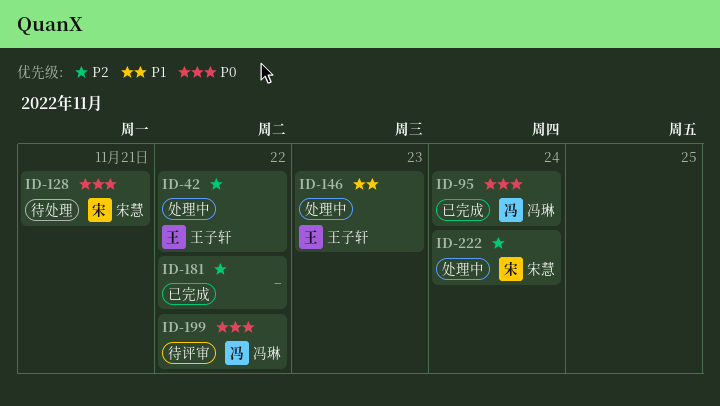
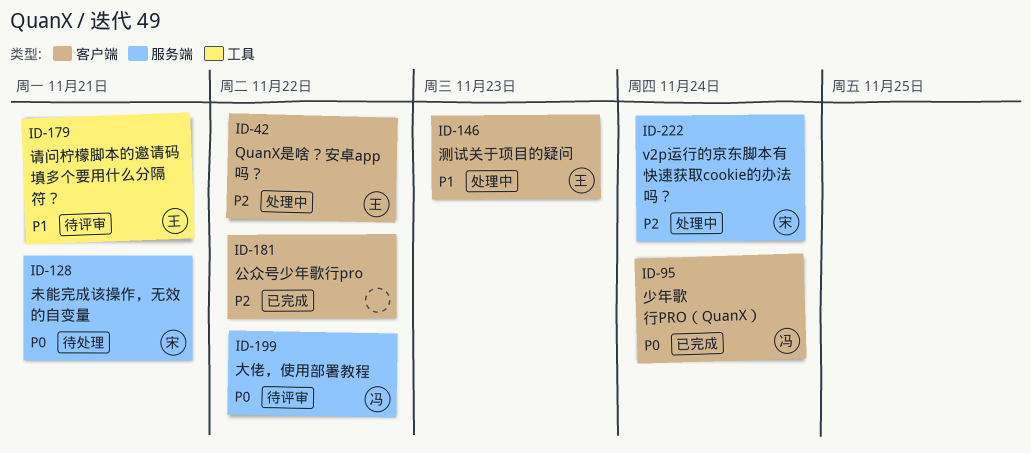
ID-179: none -> present

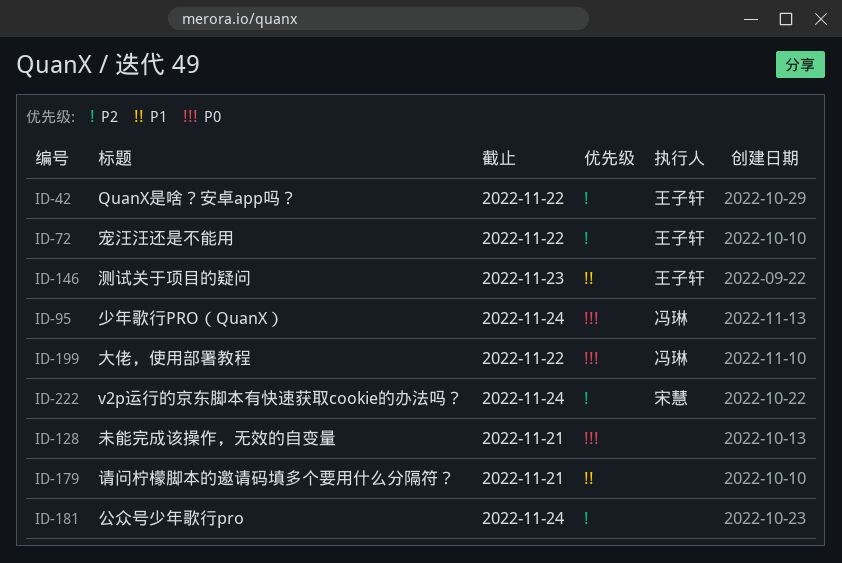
ID-72: none -> present
ID-128, owner: 宋慧 -> none
ID-179, owner: 王子轩 -> none
ID-181, due: Nov 22 -> Nov 24

